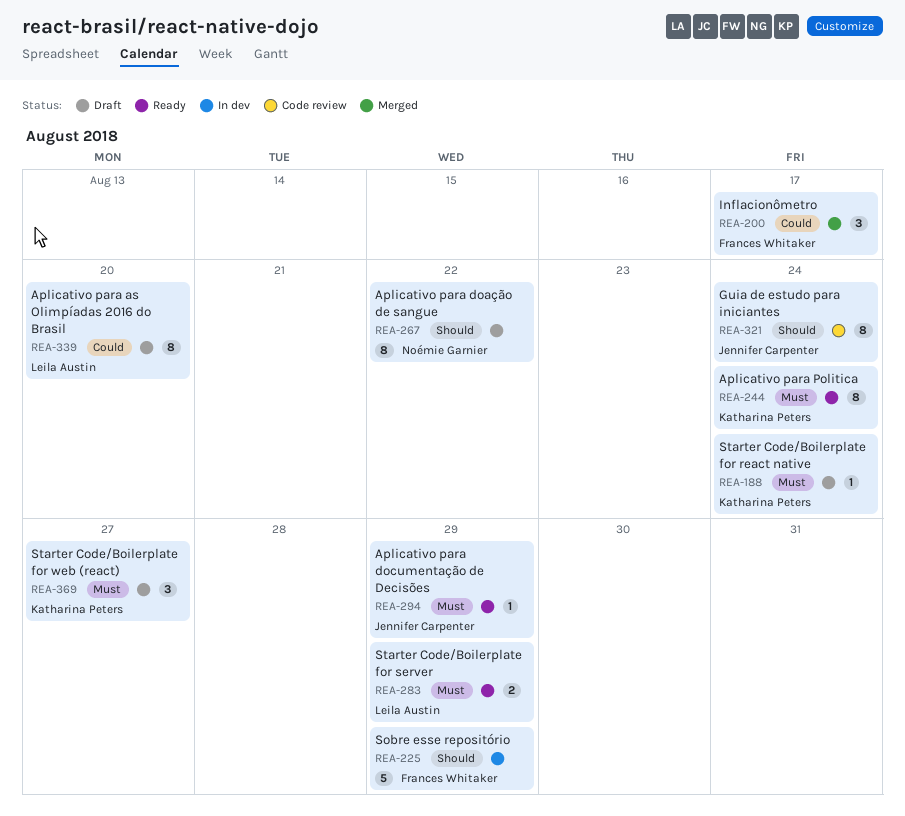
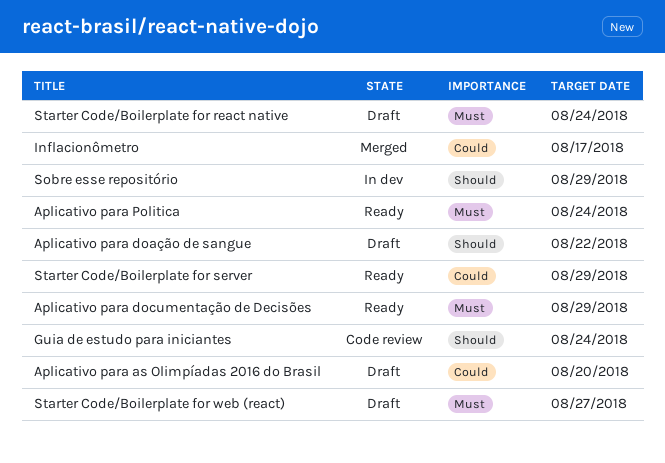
Starter Code/Boilerplate for server, priority: Must -> Could

